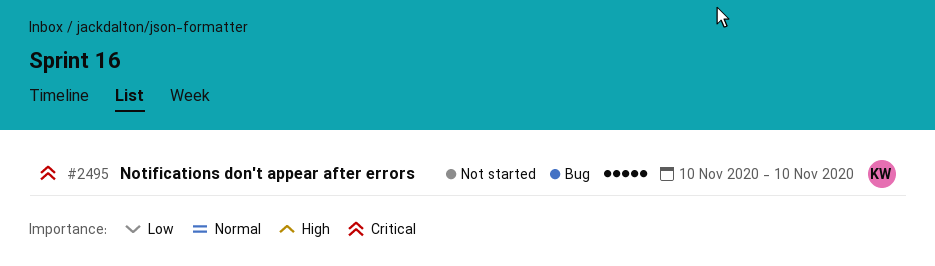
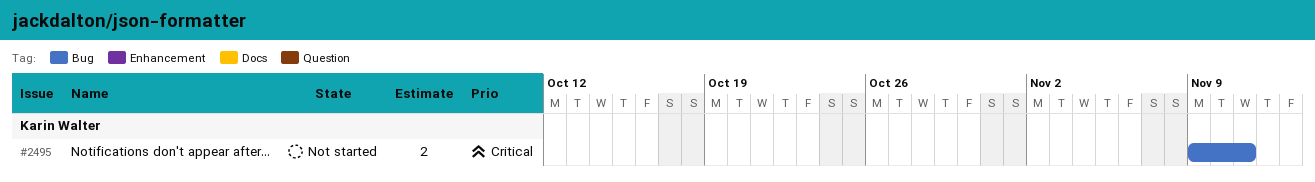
#2495, estimate: 5 -> 2
#2495, start: Nov 10 -> Nov 9
#2495, due: Nov 10 -> Nov 11

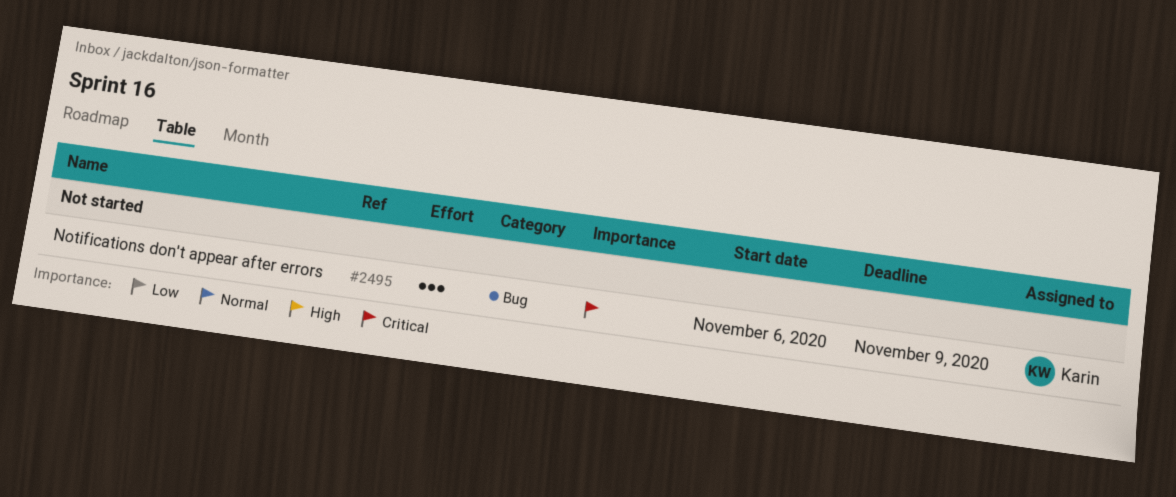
#2495, estimate: 2 -> 3
#2495, start: Nov 9 -> Nov 6
#2495, due: Nov 11 -> Nov 9

